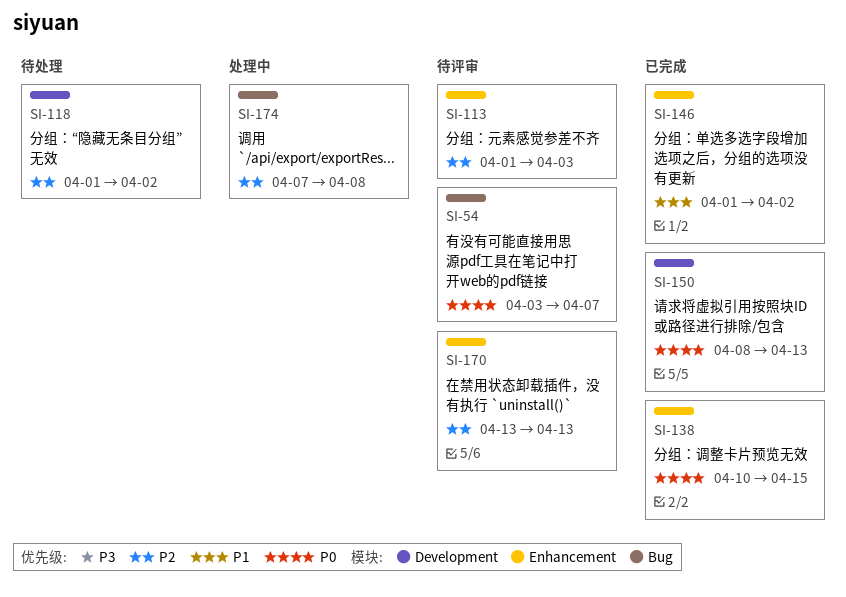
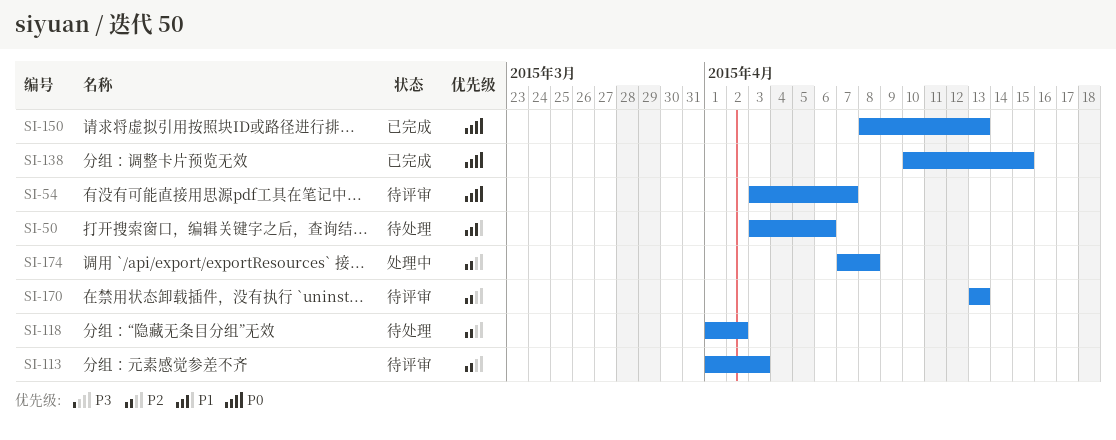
SI-50: none -> present
SI-146: present -> none

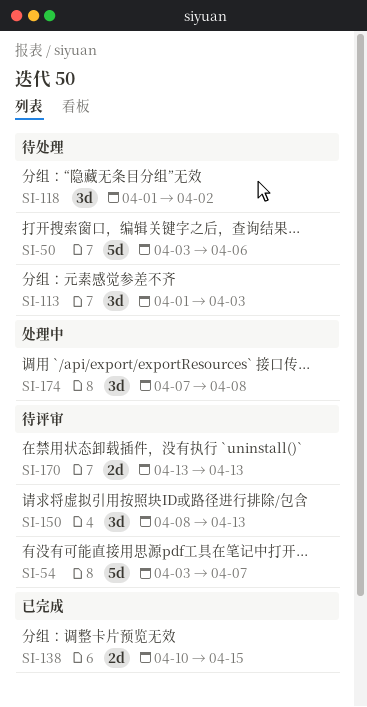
SI-113, status: 待评审 -> 待处理
SI-150, status: 已完成 -> 待评审

